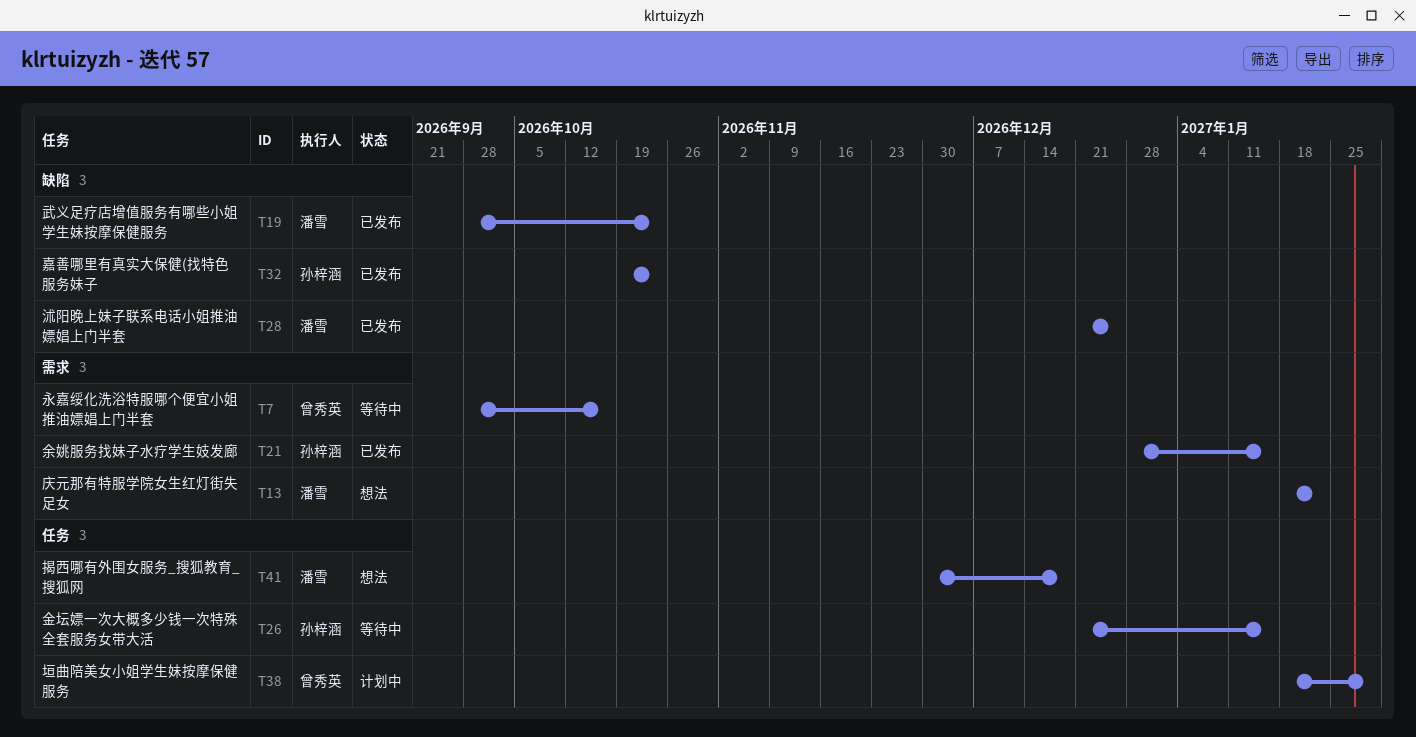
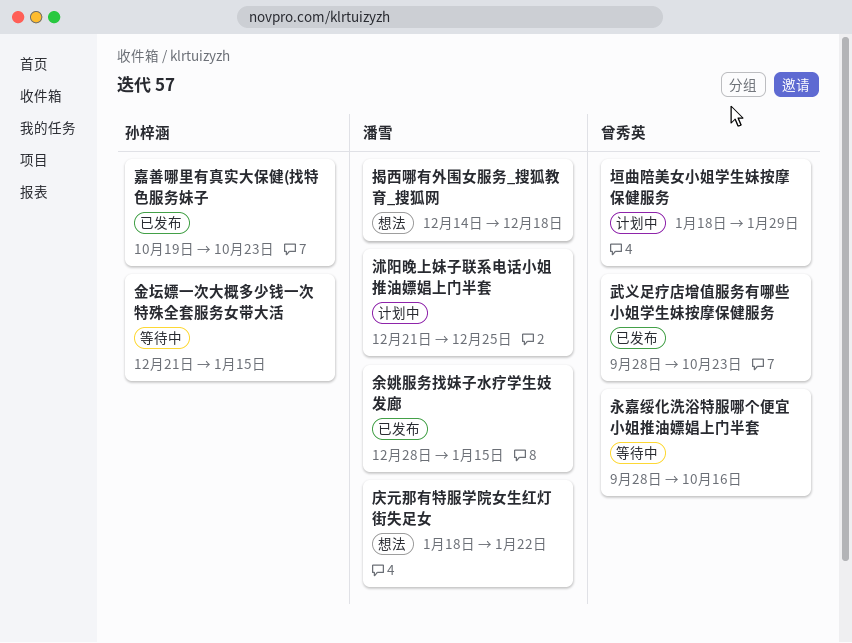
余姚服务找妹子水疗学生妓发廊, owner: 孙梓涵 -> 潘雪
揭西哪有外围女服务_搜狐教育_搜狐网, start: Nov 30 -> Dec 14
武义足疗店增值服务有哪些小姐学生妹按摩保健服务, owner: 潘雪 -> 曾秀英
沭阳晚上妹子联系电话小姐推油嫖娼上门半套, status: 已发布 -> 计划中

